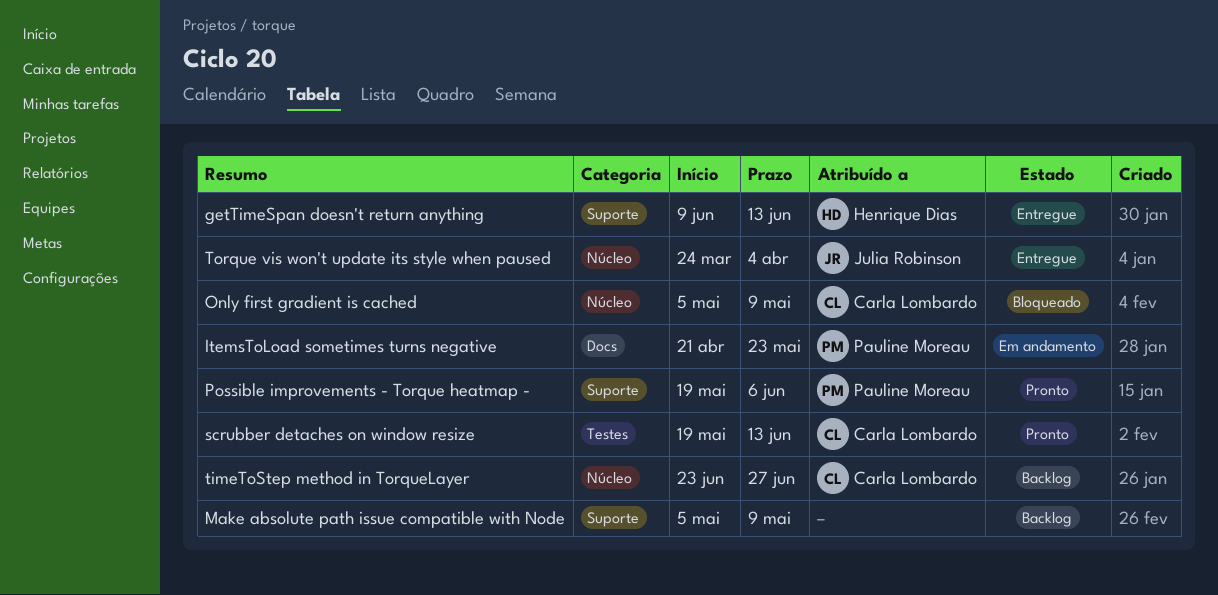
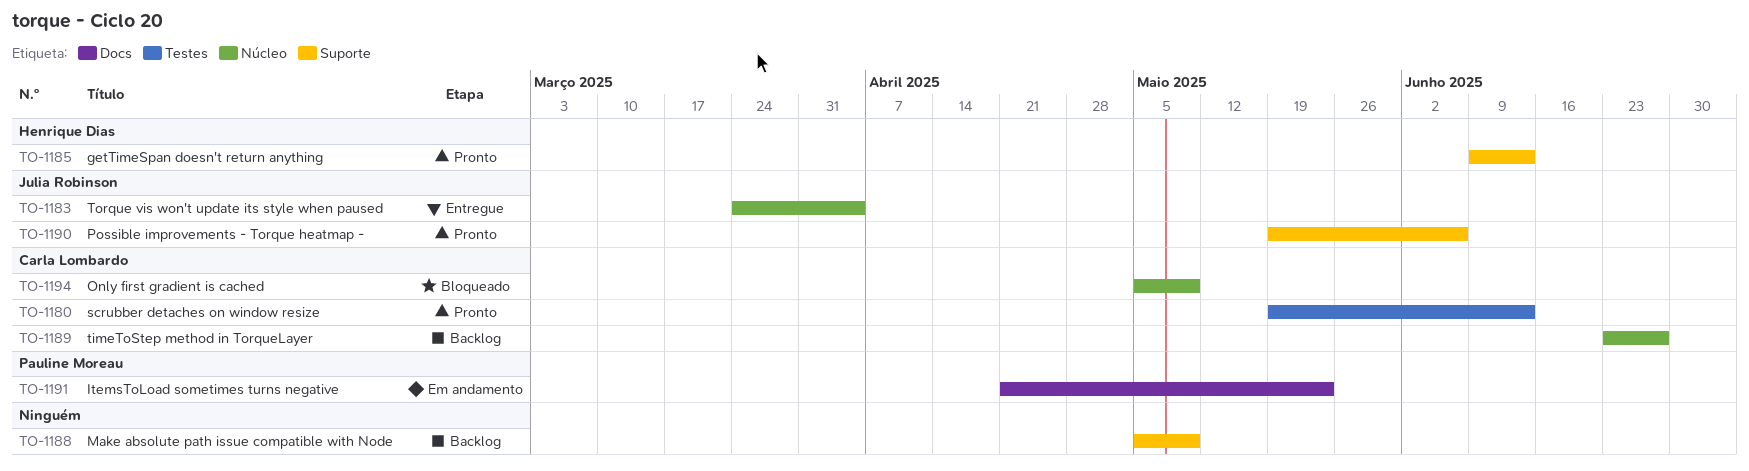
getTimeSpan doesn't return anything, status: Entregue -> Pronto
Possible improvements - Torque heatmap -, owner: Pauline Moreau -> Julia Robinson

